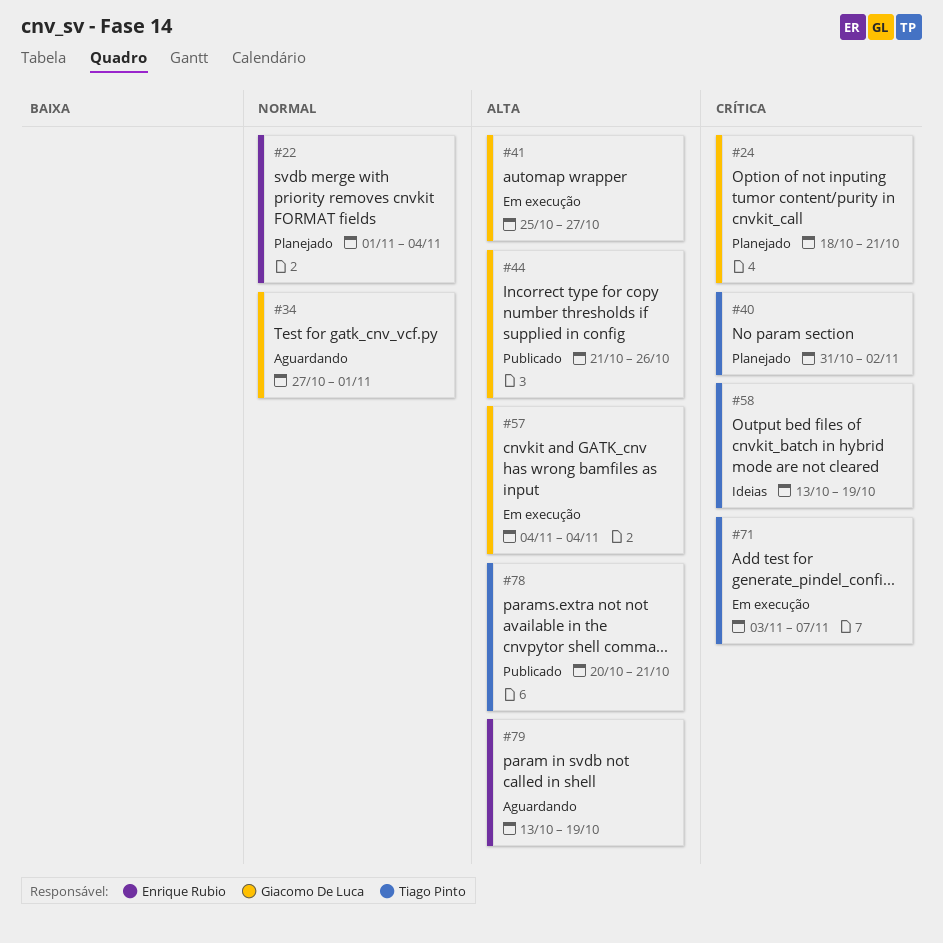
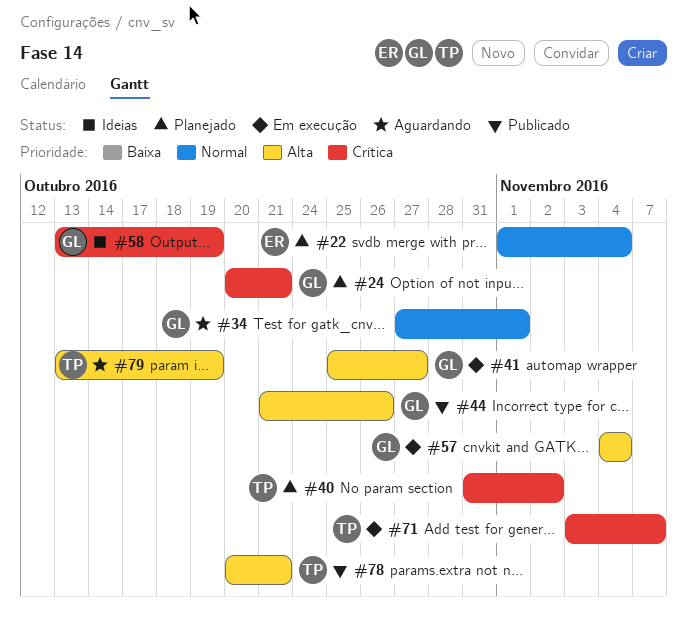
#24, start: Oct 18 -> Oct 20
#58, owner: Tiago Pinto -> Giacomo De Luca
#79, owner: Enrique Rubio -> Tiago Pinto

